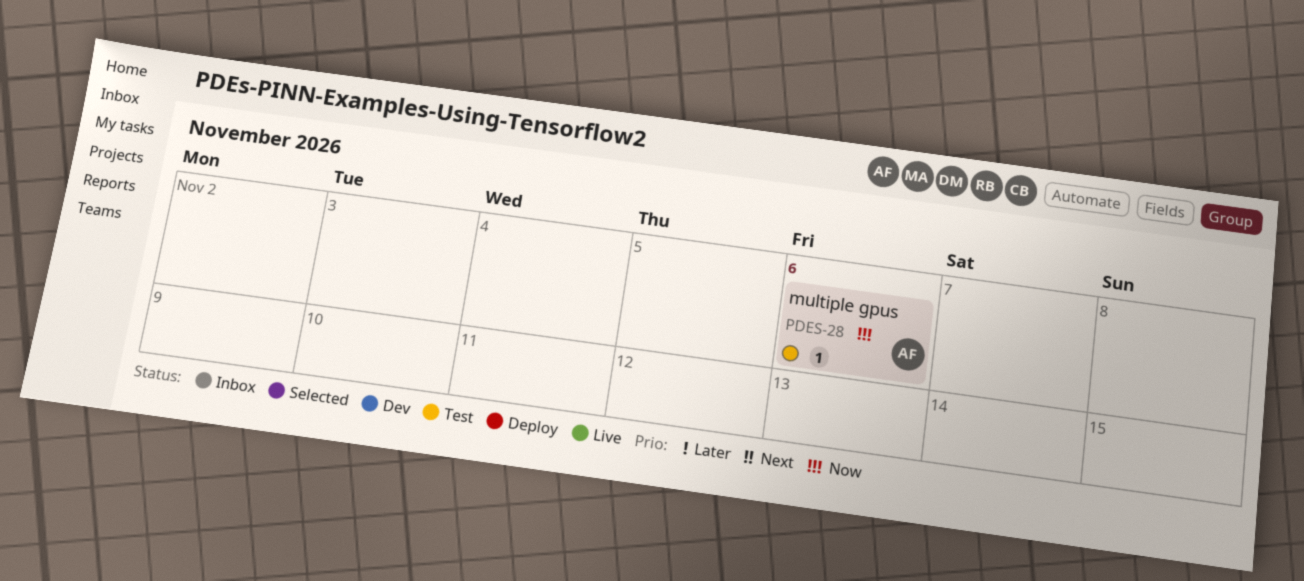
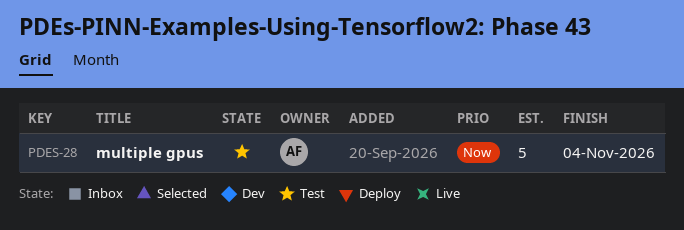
PDES-28, estimate: 1 -> 5
PDES-28, due: Nov 6 -> Nov 4

